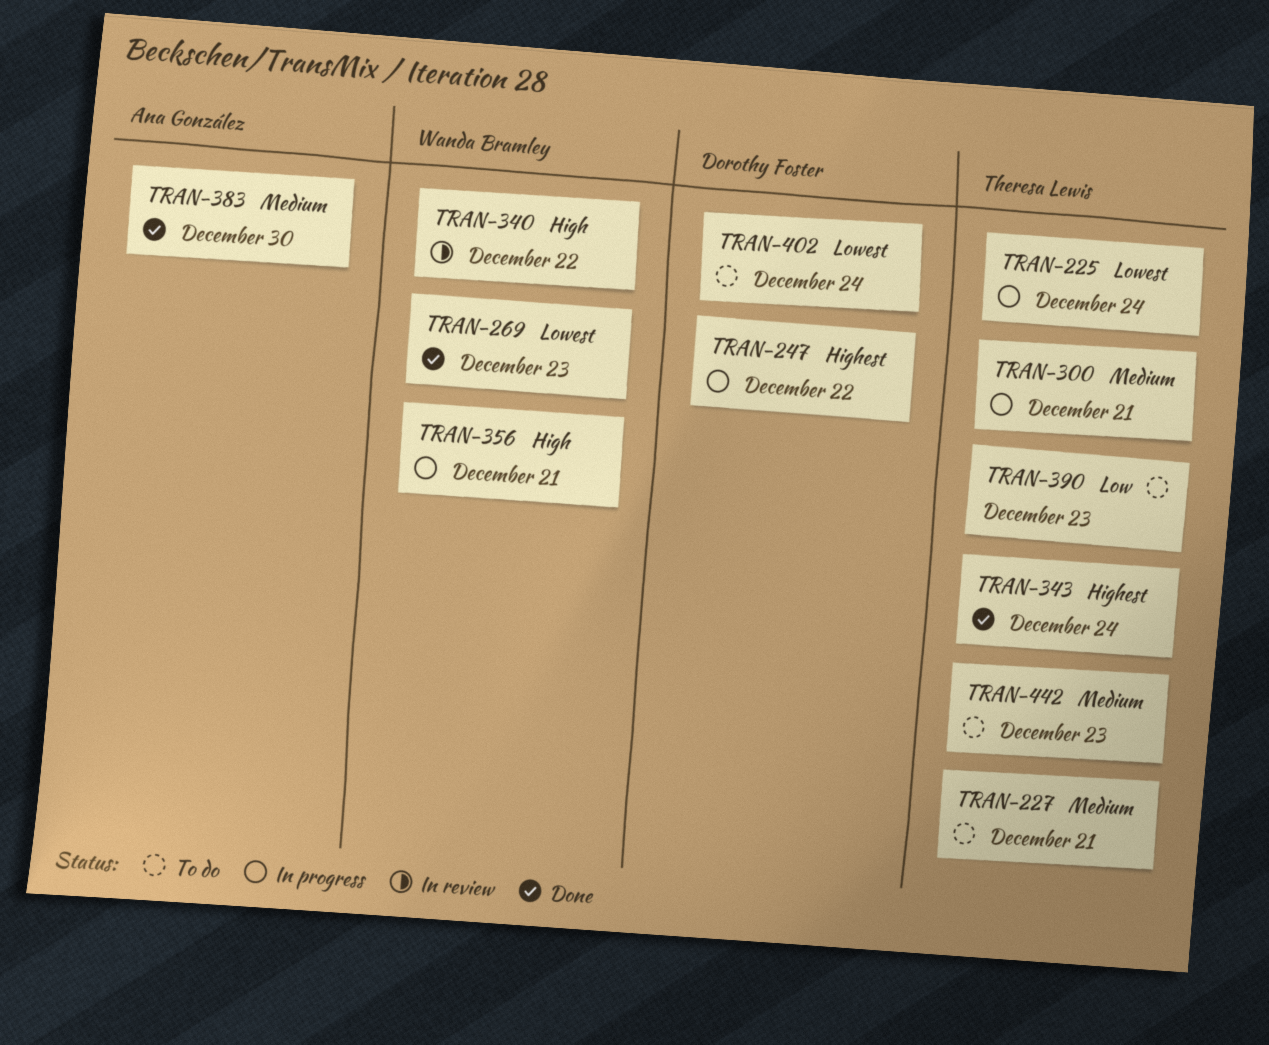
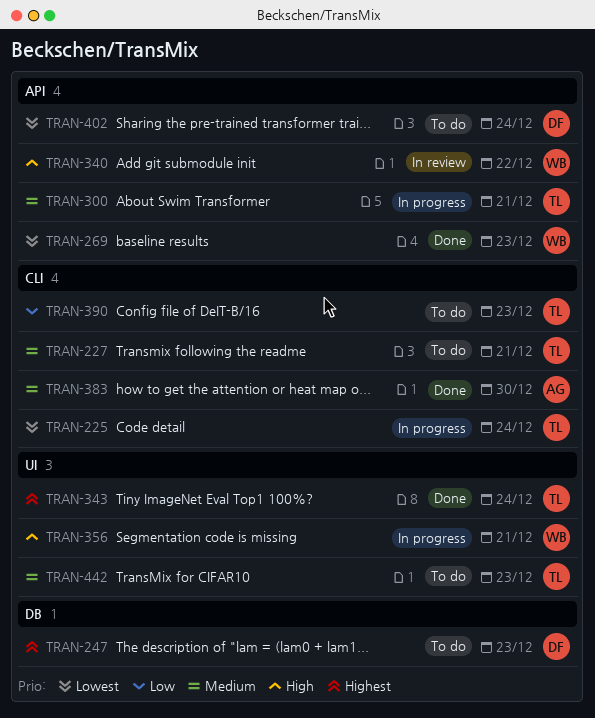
TRAN-247, status: In progress -> To do
TRAN-247, due: Dec 22 -> Dec 23

